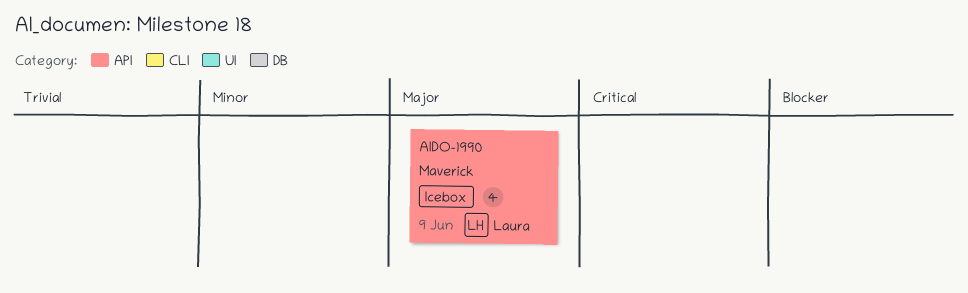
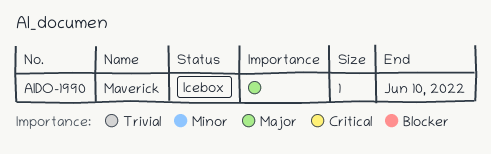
AIDO-1990, estimate: 4 -> 1
AIDO-1990, due: Jun 9 -> Jun 10

